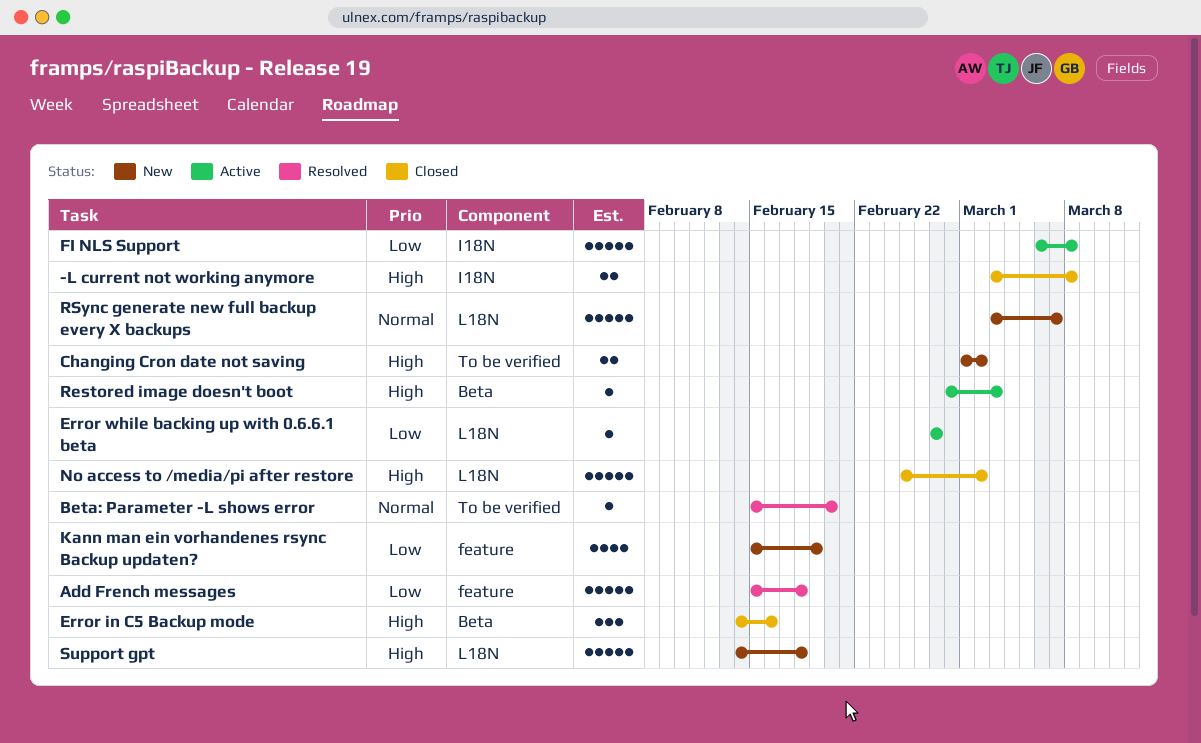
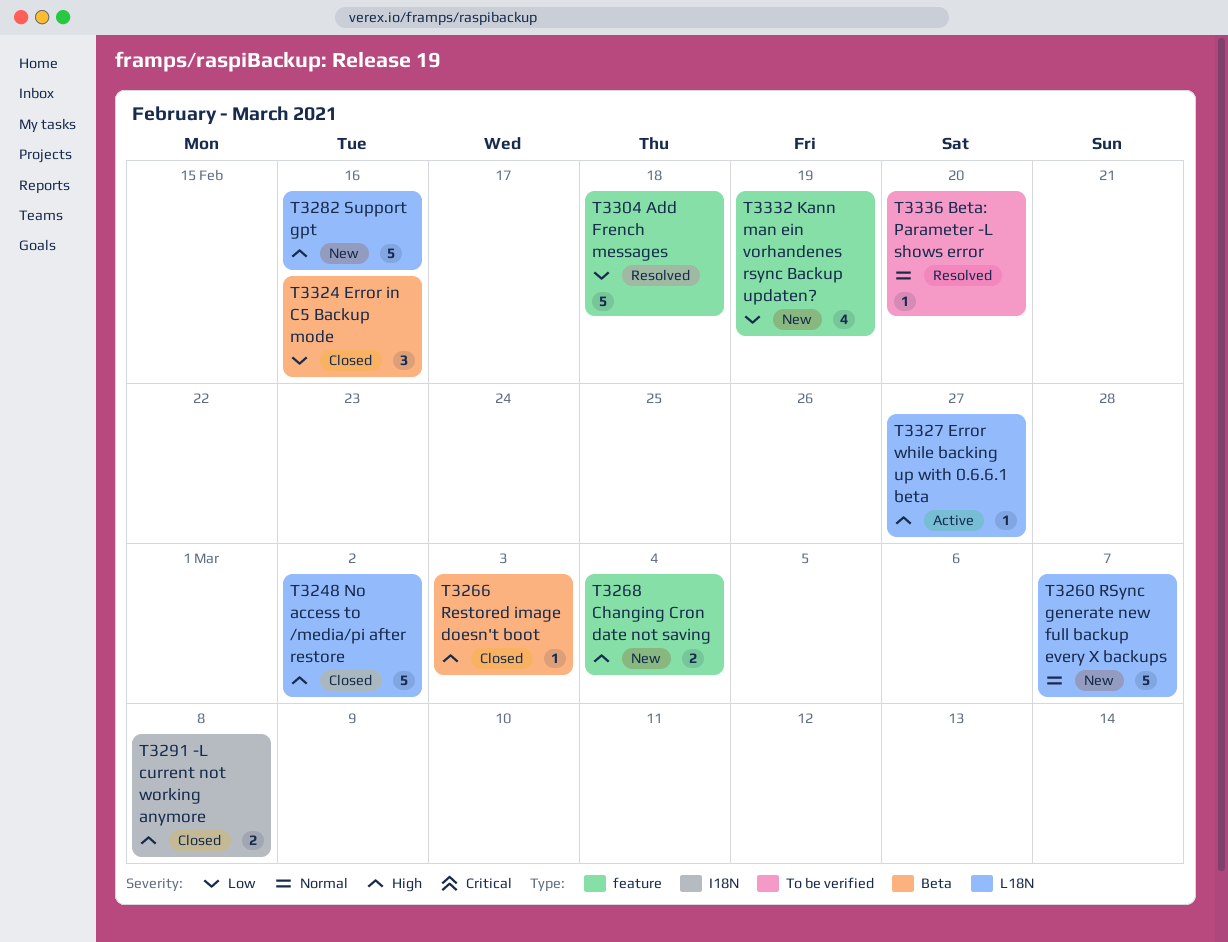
Changing Cron date not saving, label: To be verified -> feature
Changing Cron date not saving, due: Mar 2 -> Mar 4
Error in C5 Backup mode, priority: High -> Low
Error while backing up with 0.6.6.1 beta, priority: Low -> High
FI NLS Support: present -> none
Restored image doesn't boot, status: Active -> Closed
Support gpt, due: Feb 18 -> Feb 16

